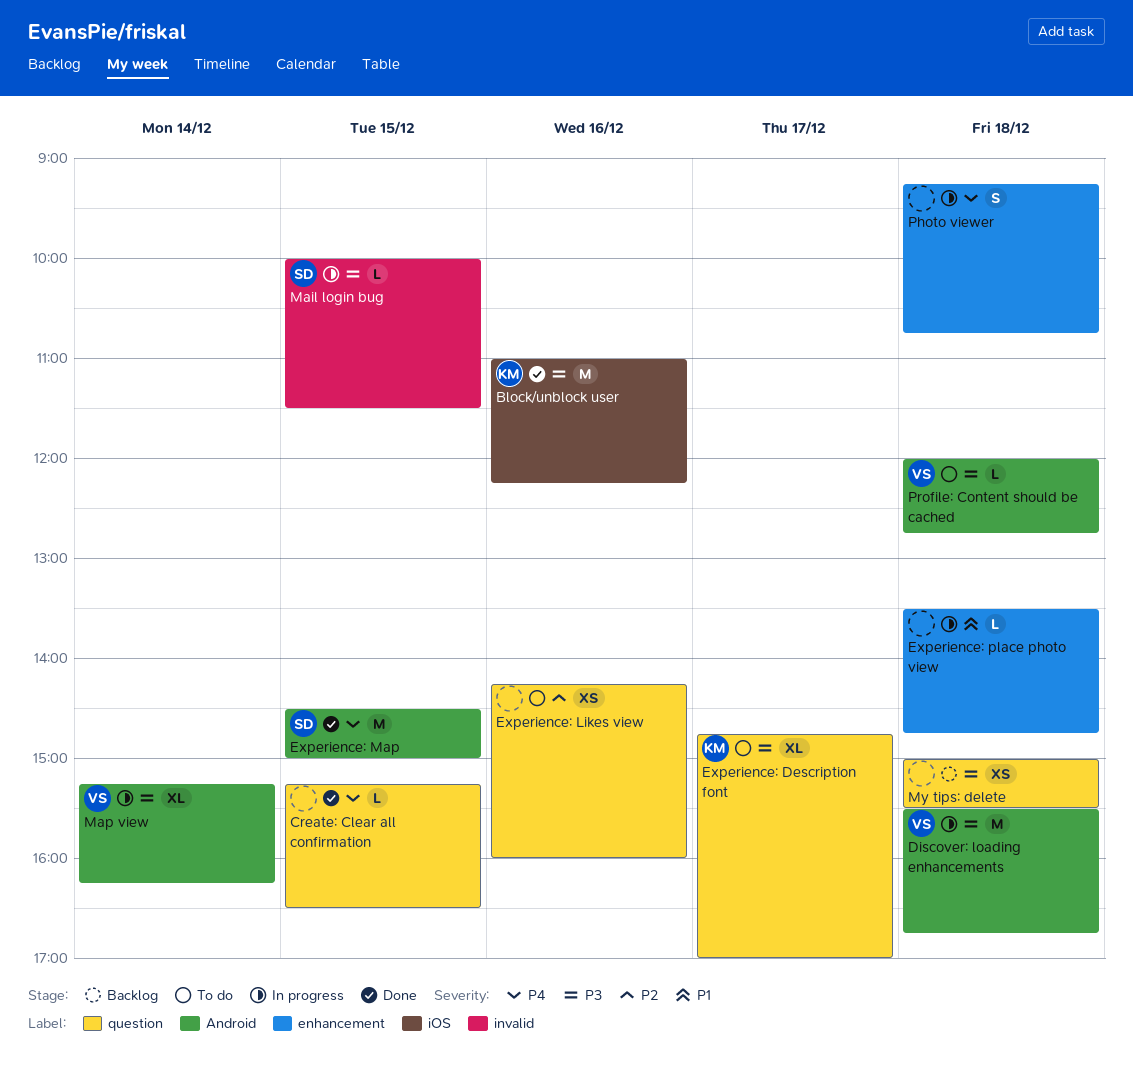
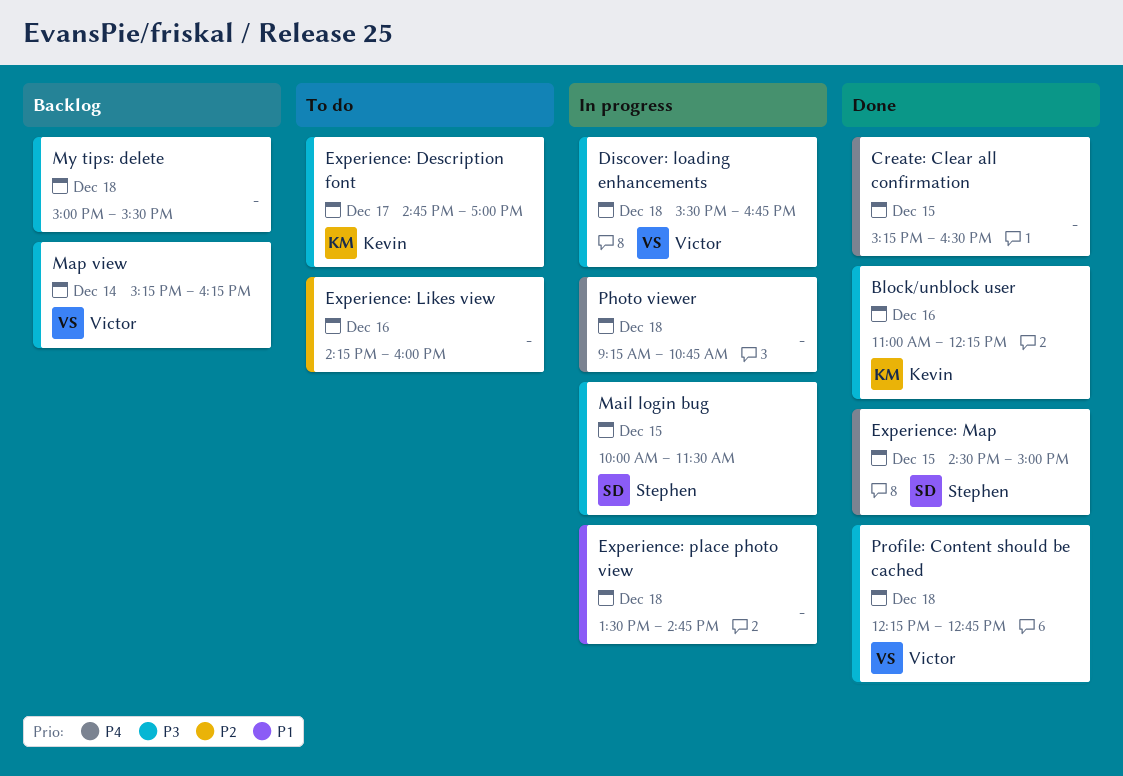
Map view, status: In progress -> Backlog
Profile: Content should be cached, status: To do -> Done
Profile: Content should be cached, begins: 12:00 -> 12:15

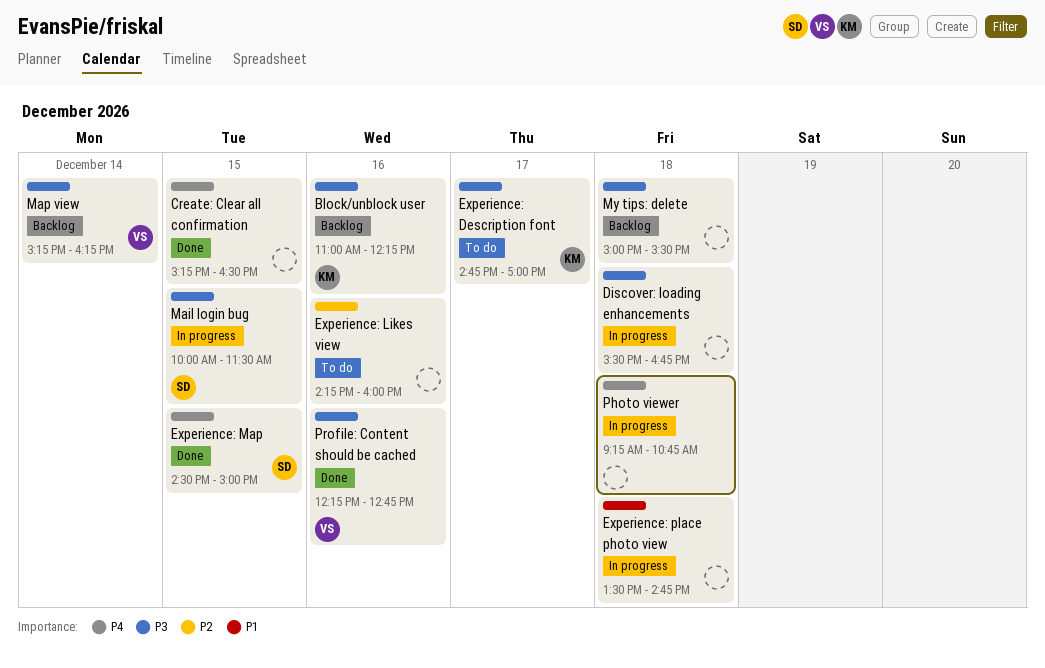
Block/unblock user, status: Done -> Backlog
Discover: loading enhancements, owner: Victor -> none
Profile: Content should be cached, day: Dec 18 -> Dec 16

